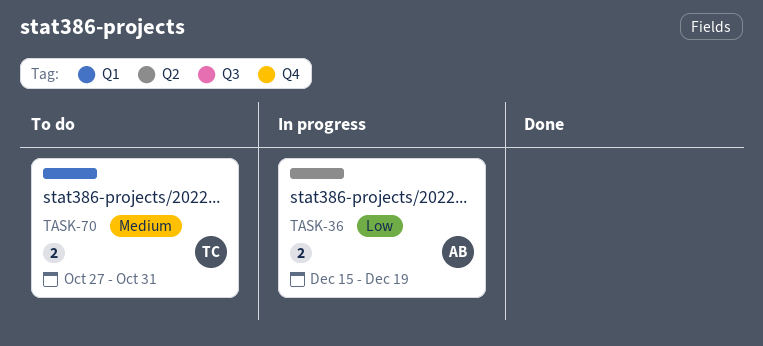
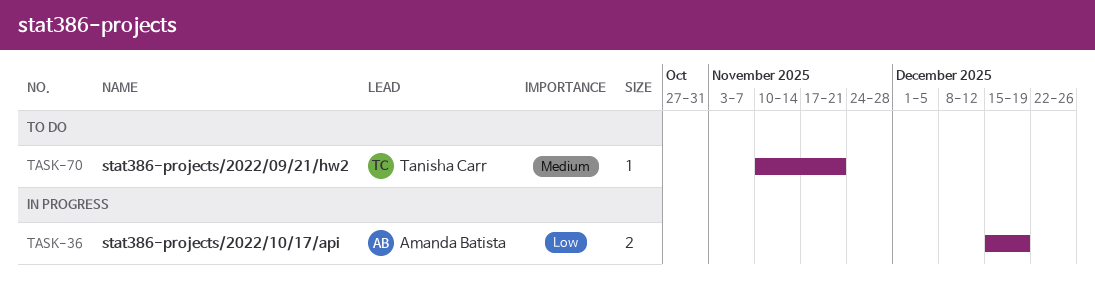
TASK-70, estimate: 2 -> 1
TASK-70, start: Oct 27 -> Nov 10
TASK-70, due: Oct 31 -> Nov 21

